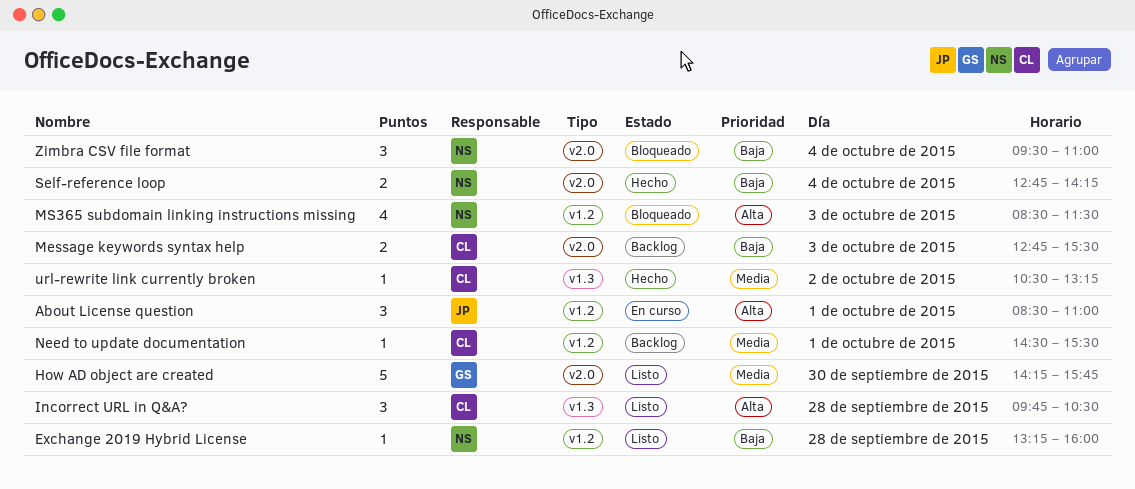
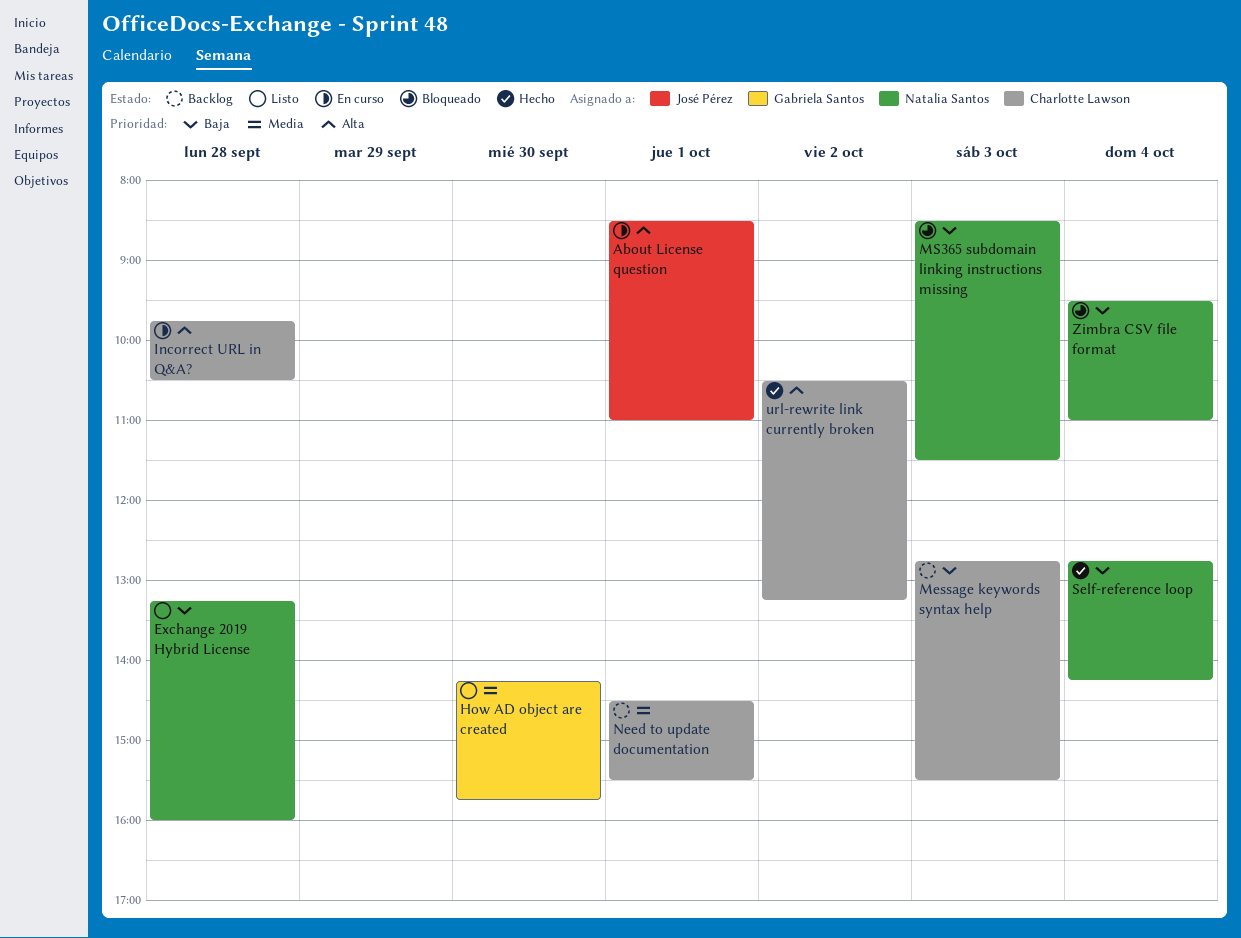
Incorrect URL in Q&A?, status: Listo -> En curso
MS365 subdomain linking instructions missing, priority: Alta -> Baja
url-rewrite link currently broken, priority: Media -> Alta

